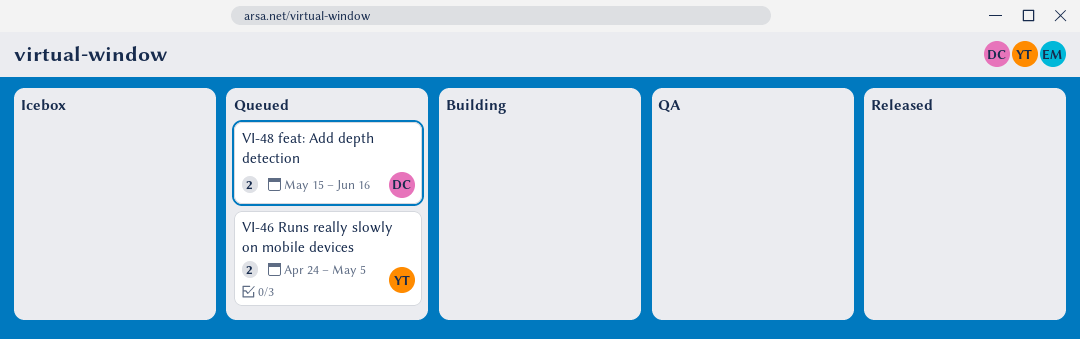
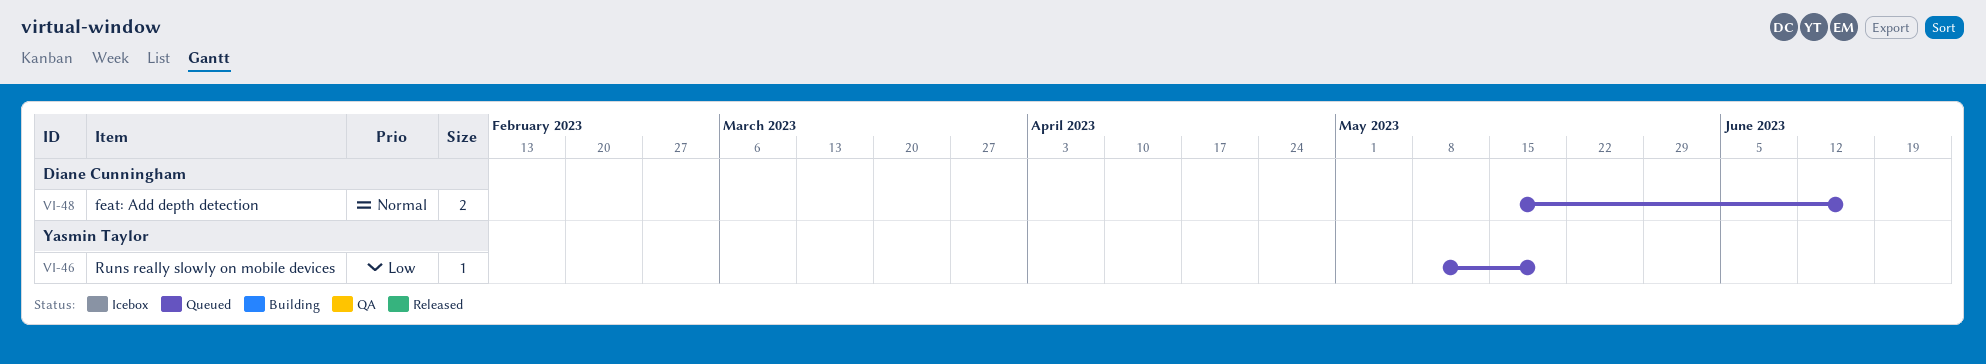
VI-46, estimate: 2 -> 1
VI-46, start: Apr 24 -> May 8
VI-46, due: May 5 -> May 19

